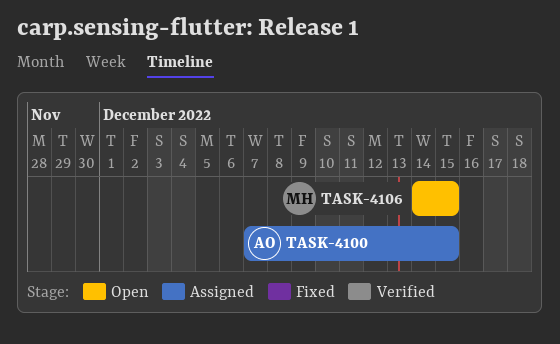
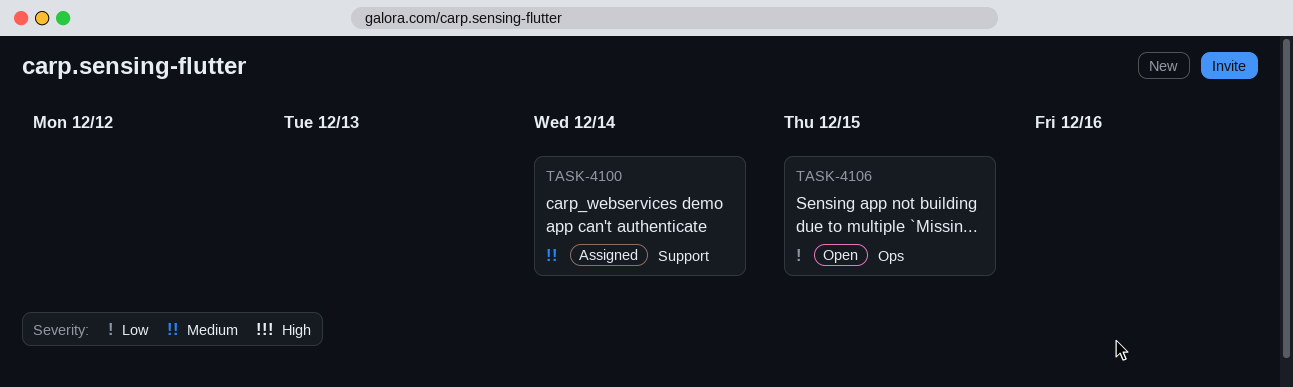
TASK-4100, due: Dec 15 -> Dec 14

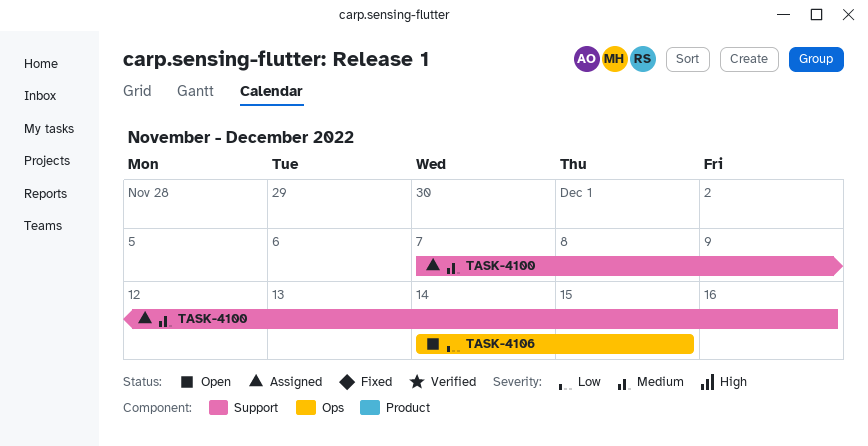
TASK-4100, due: Dec 14 -> Dec 16

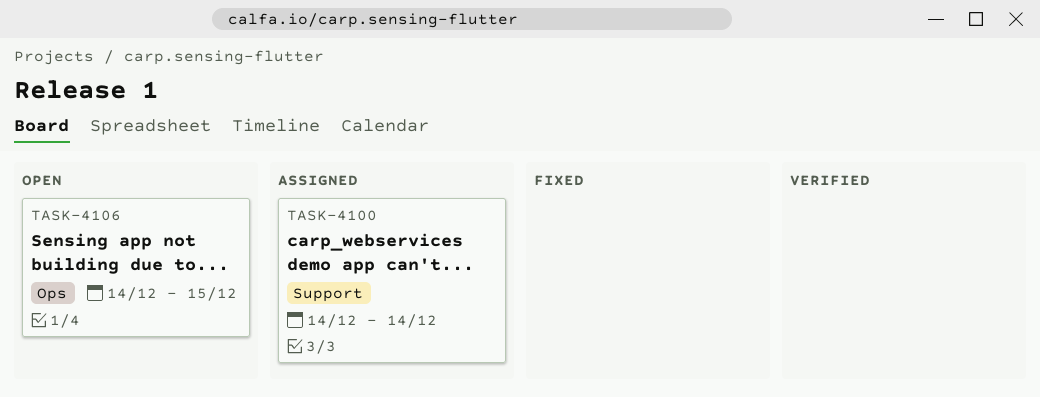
TASK-4100, start: Dec 7 -> Dec 14
TASK-4100, due: Dec 16 -> Dec 14

